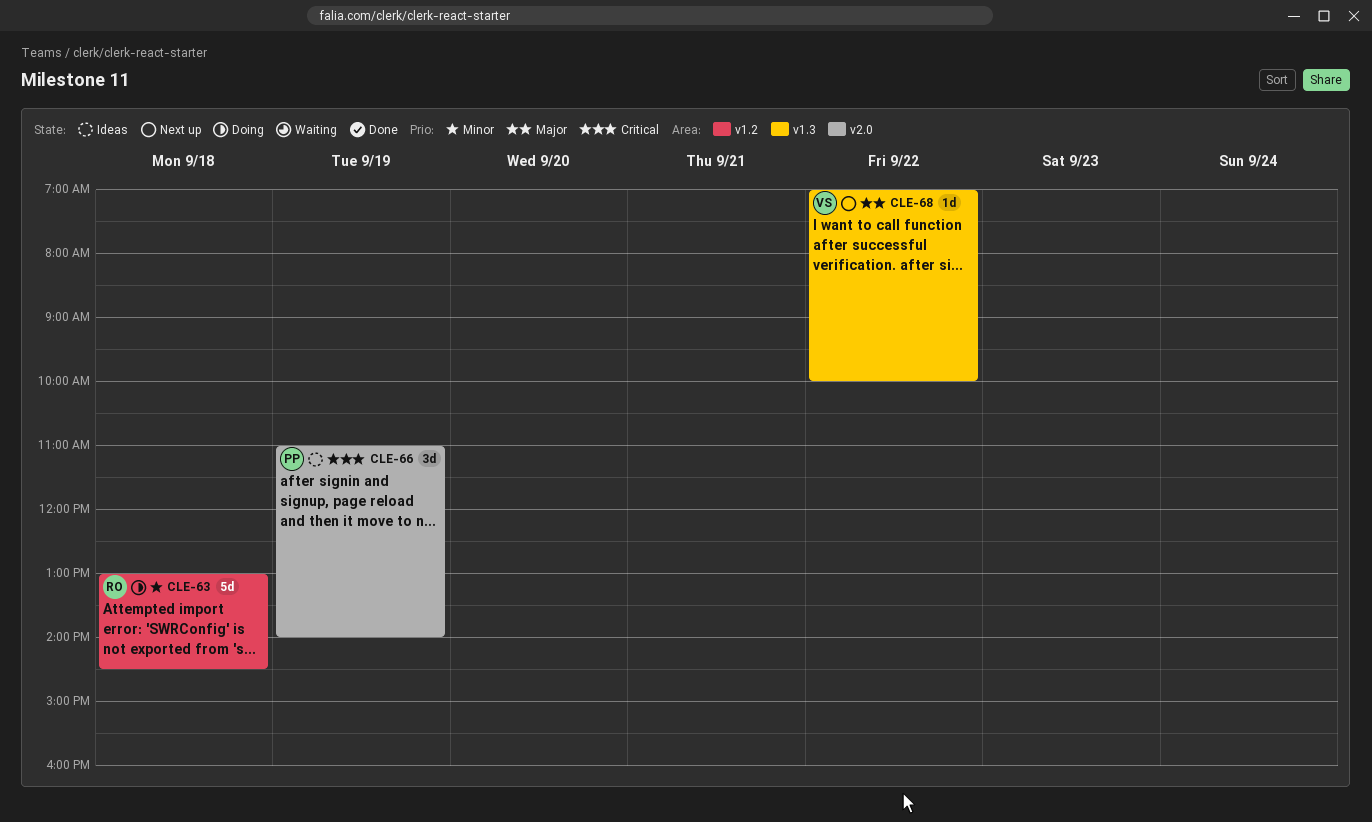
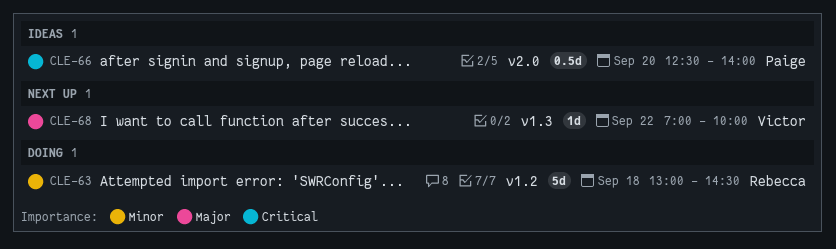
CLE-66, estimate: 3d -> 0.5d
CLE-66, day: Sep 19 -> Sep 20
CLE-66, begins: 11:00 -> 12:30

